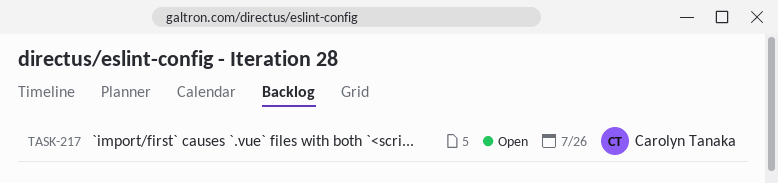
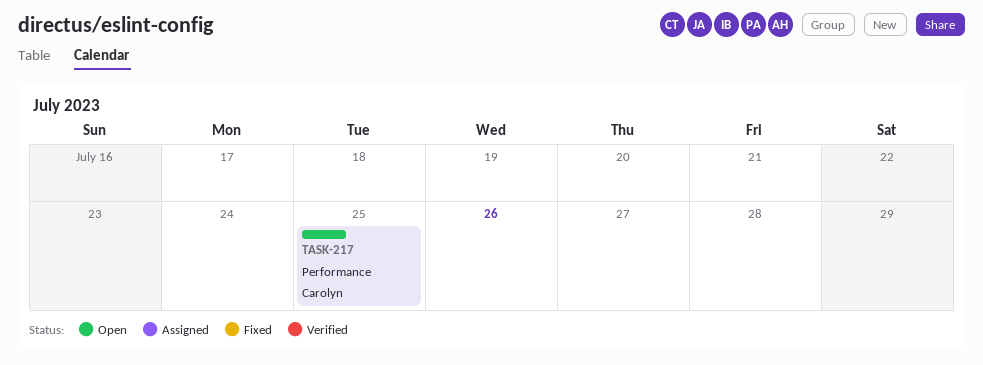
TASK-217, due: Jul 26 -> Jul 25

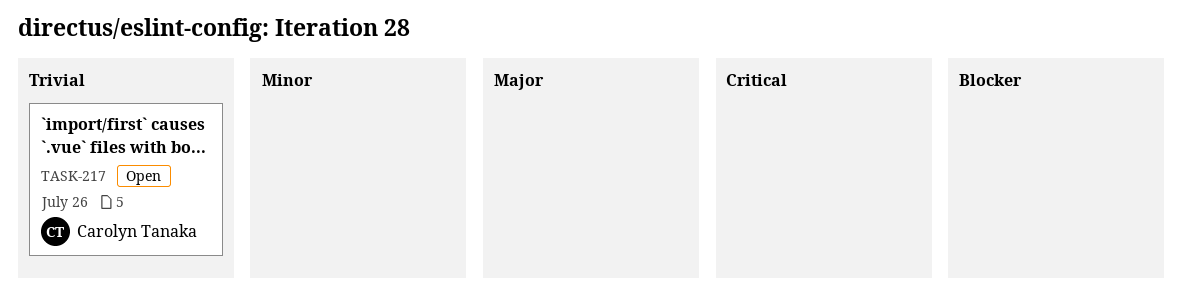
TASK-217, due: Jul 25 -> Jul 26

